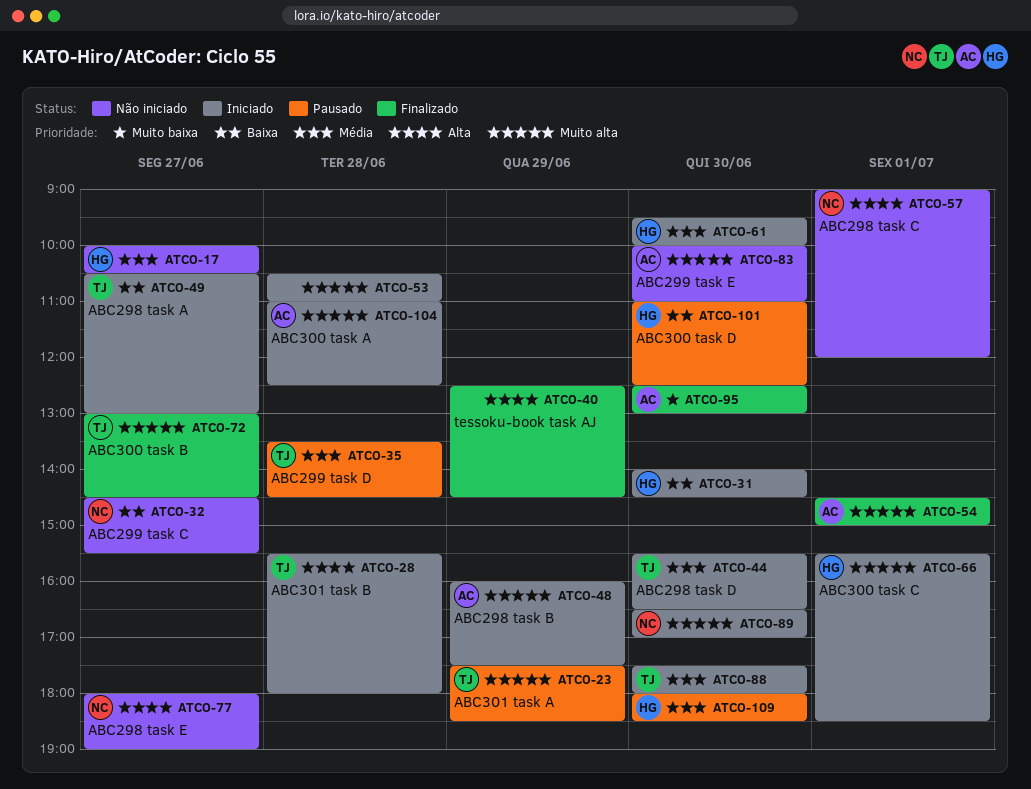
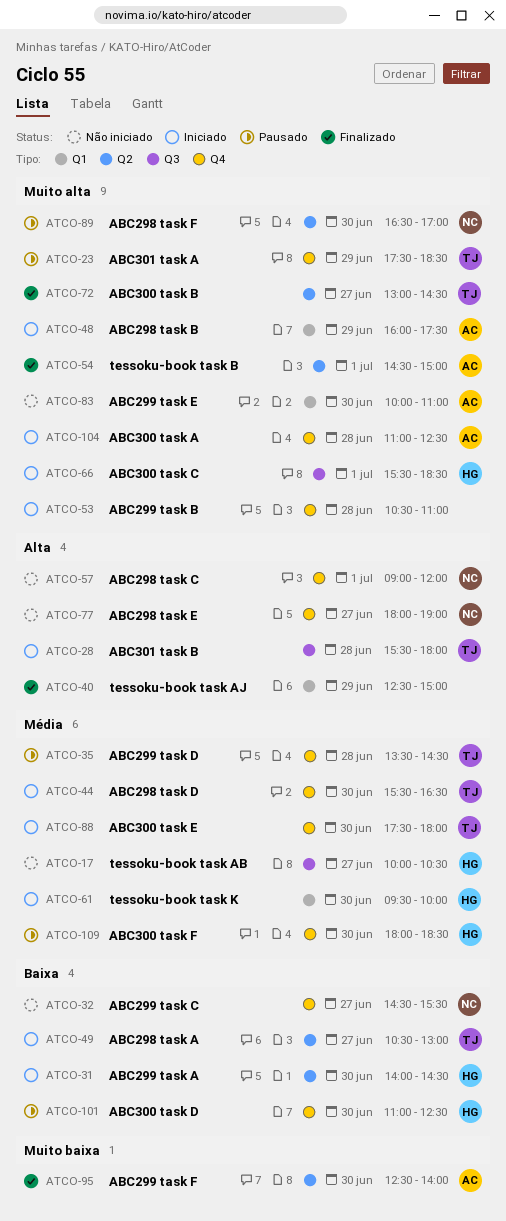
ATCO-40, ends: 14:30 -> 15:00
ATCO-89, status: Iniciado -> Pausado
ATCO-95, ends: 13:00 -> 14:00

